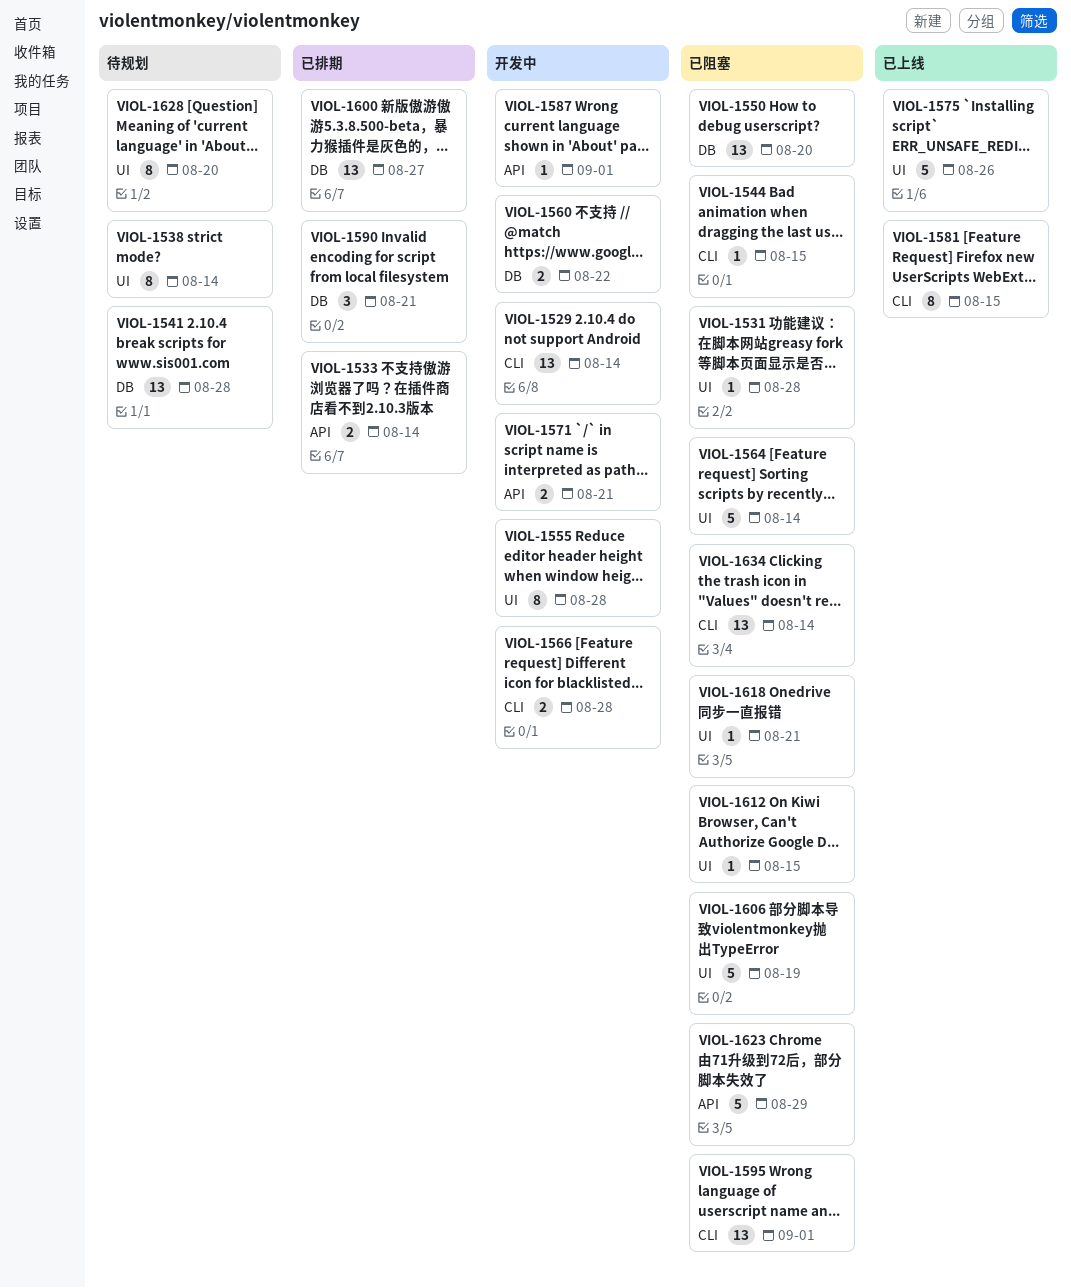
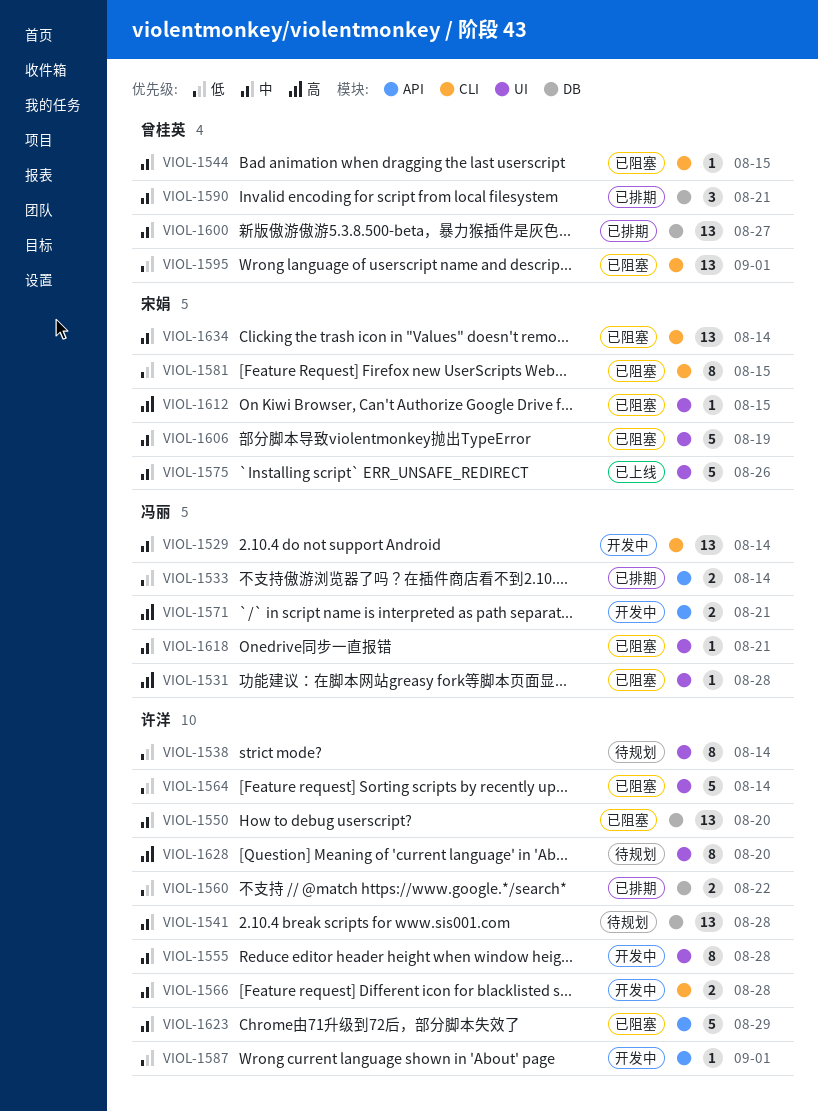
VIOL-1560, status: 开发中 -> 已排期
VIOL-1581, status: 已上线 -> 已阻塞

